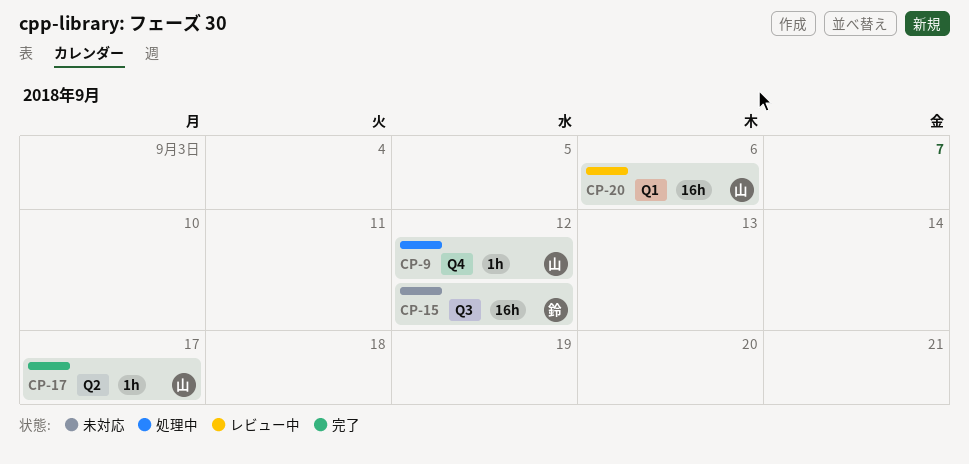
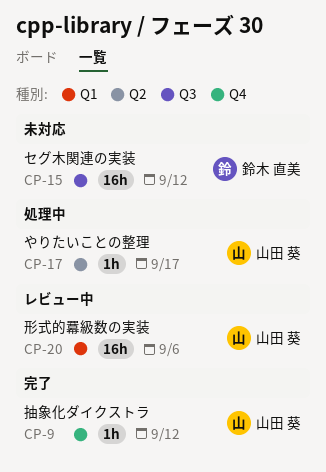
CP-9, status: 処理中 -> 完了
CP-17, status: 完了 -> 処理中

